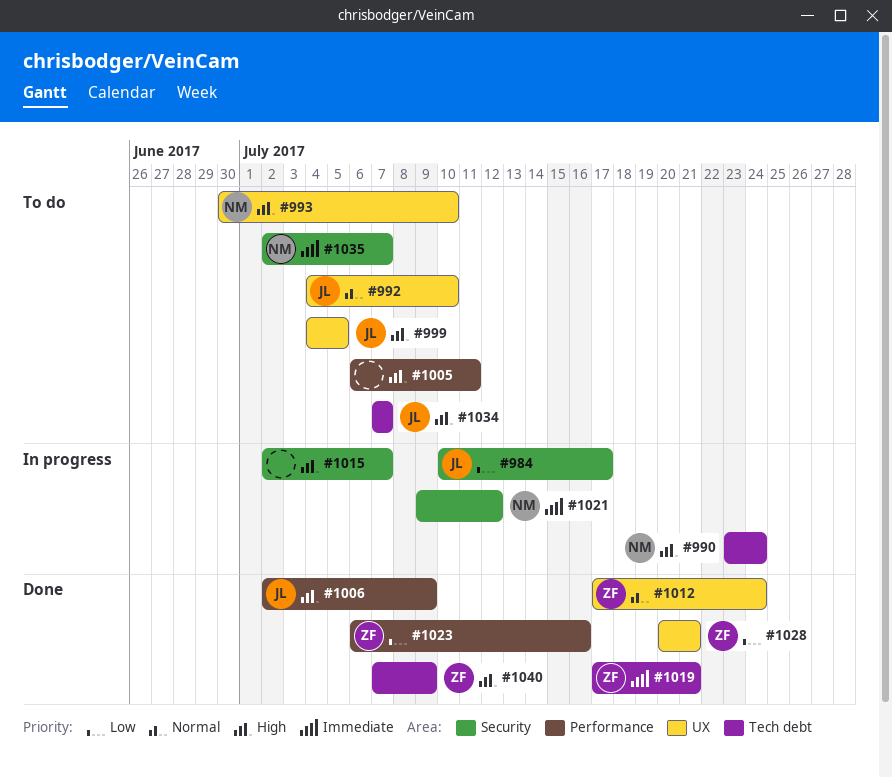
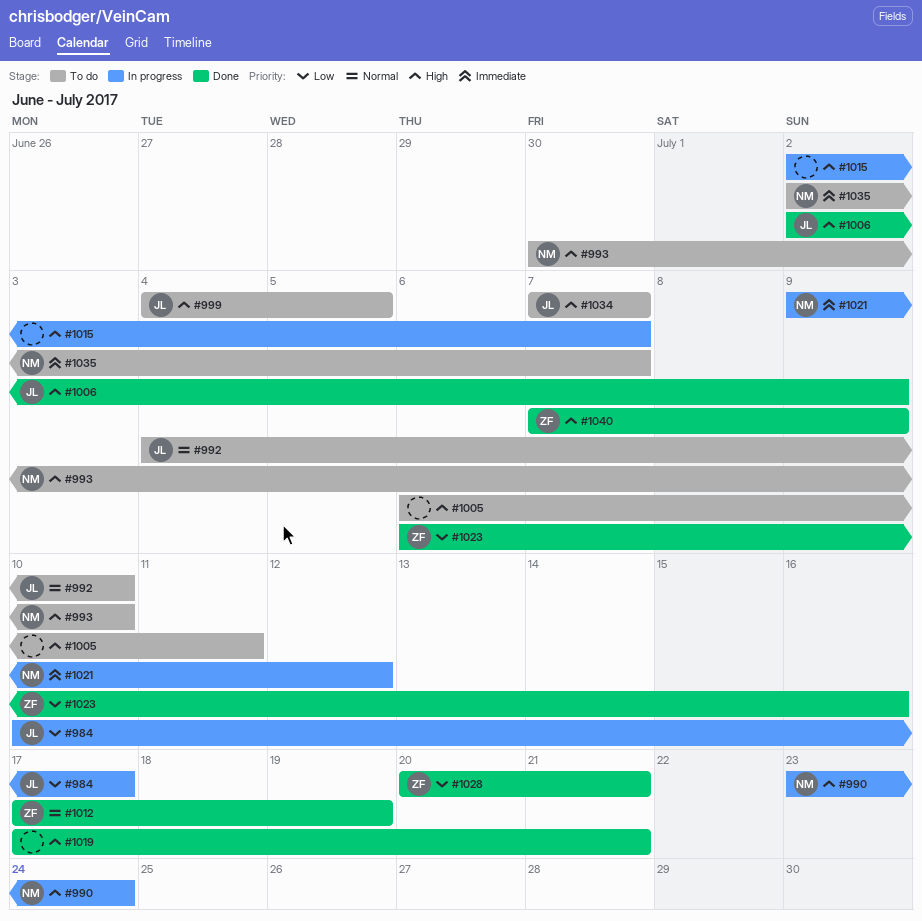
#1012, due: Jul 24 -> Jul 19
#1019, owner: ZF -> none
#1019, priority: Immediate -> High

